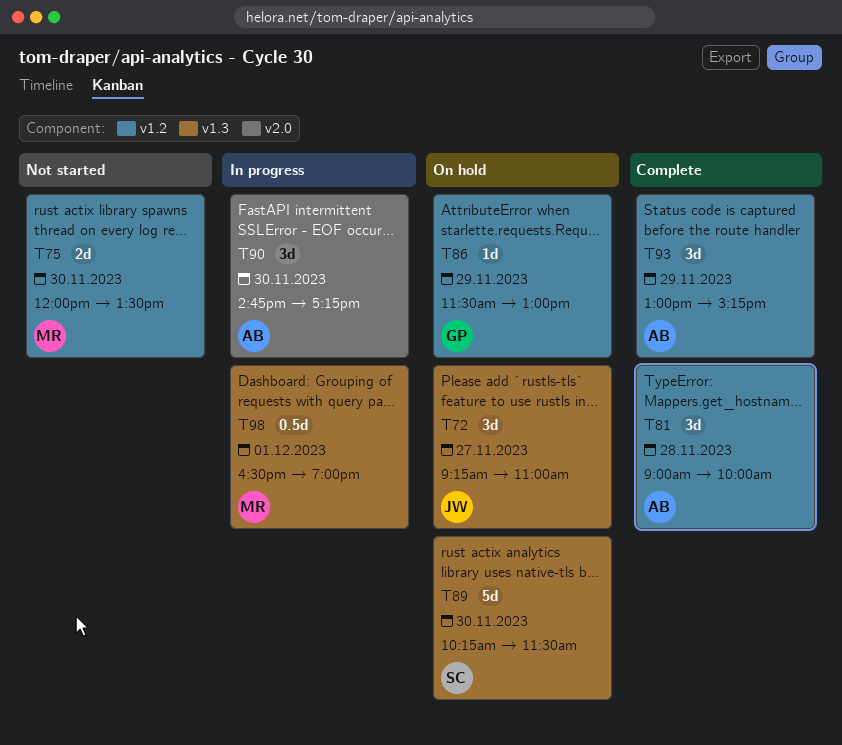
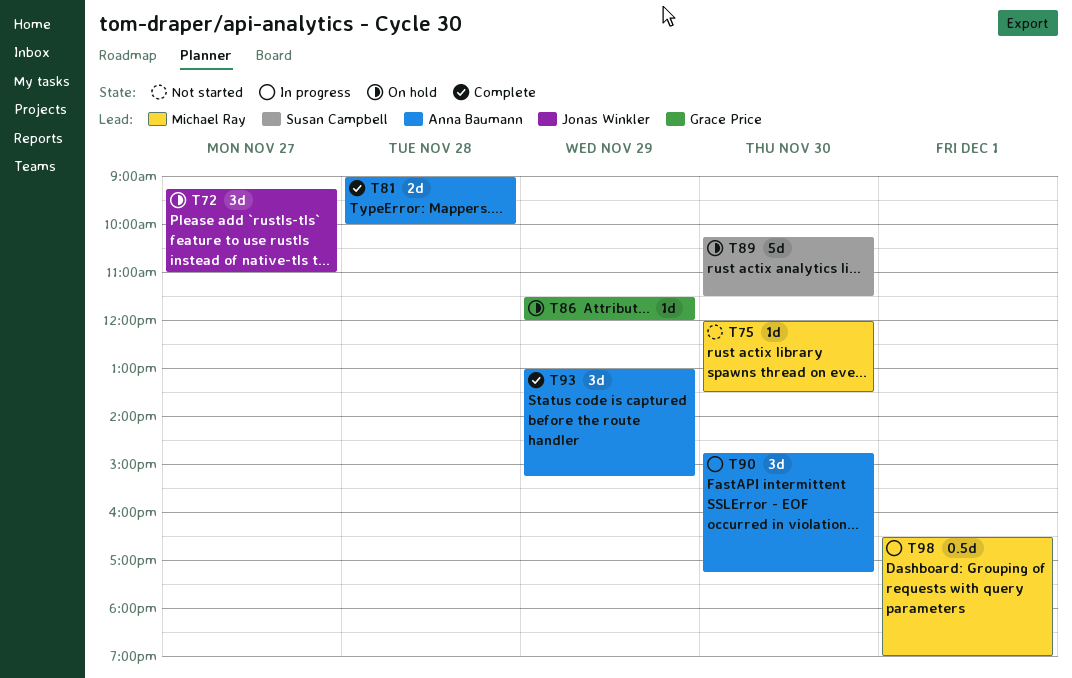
T75, estimate: 2d -> 1d
T81, estimate: 3d -> 2d
T86, ends: 13:00 -> 12:00

